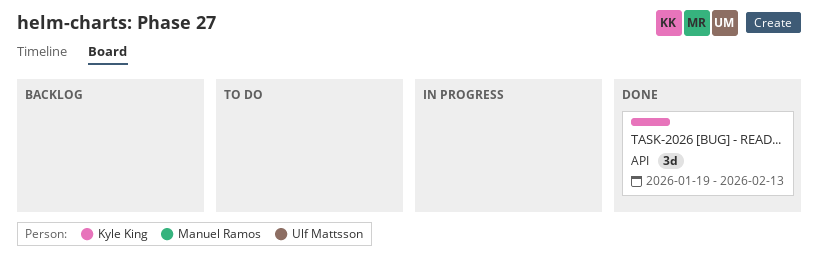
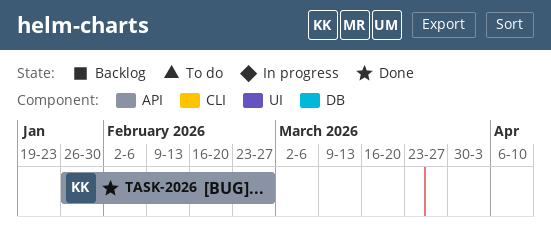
TASK-2026, start: Jan 19 -> Jan 26
TASK-2026, due: Feb 13 -> Feb 27

